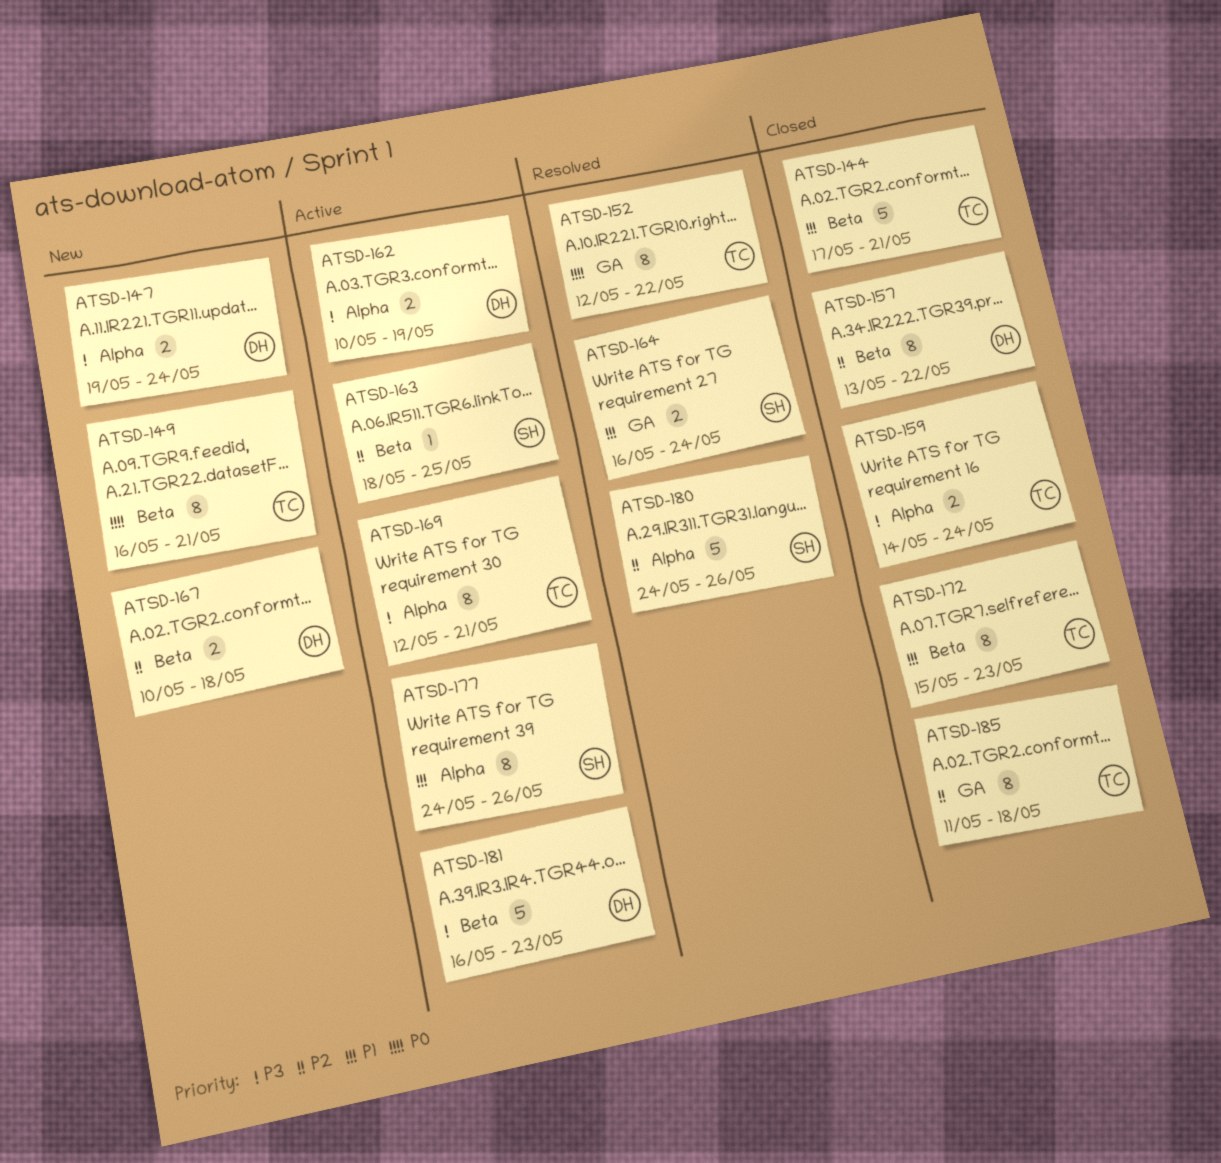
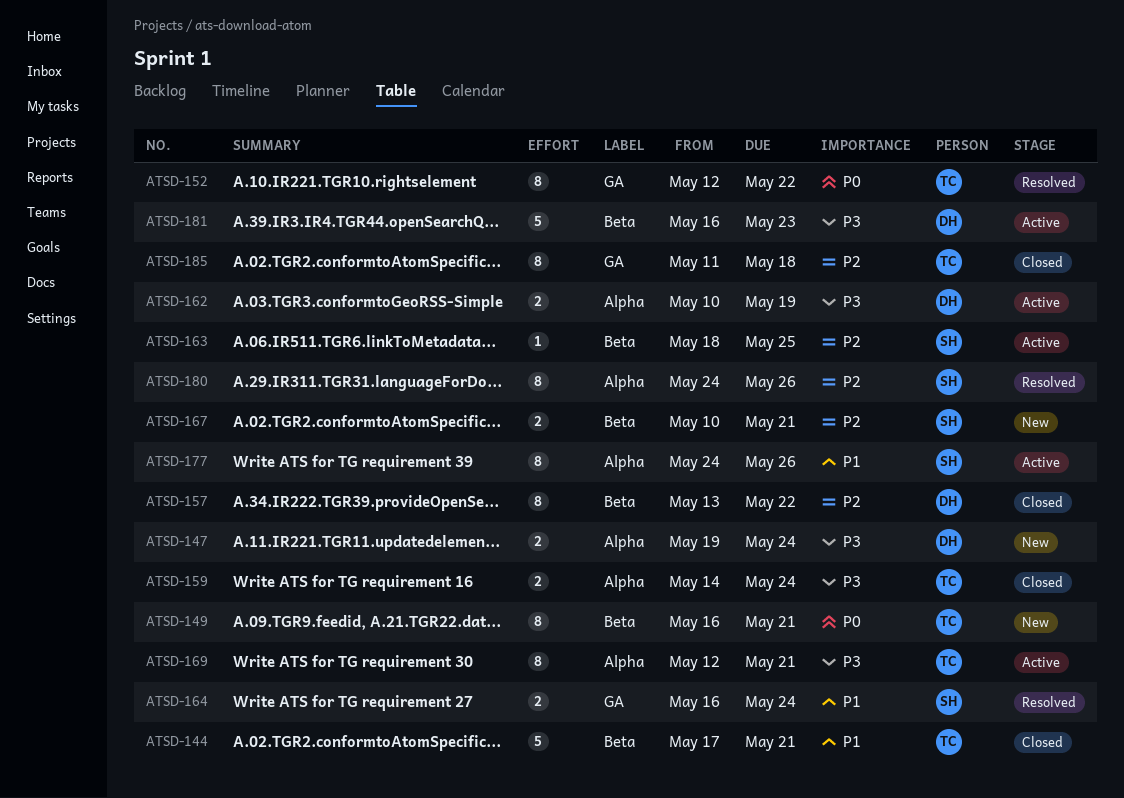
ATSD-167, owner: DH -> SH
ATSD-167, due: May 18 -> May 21
ATSD-172: present -> none
ATSD-180, estimate: 5 -> 8

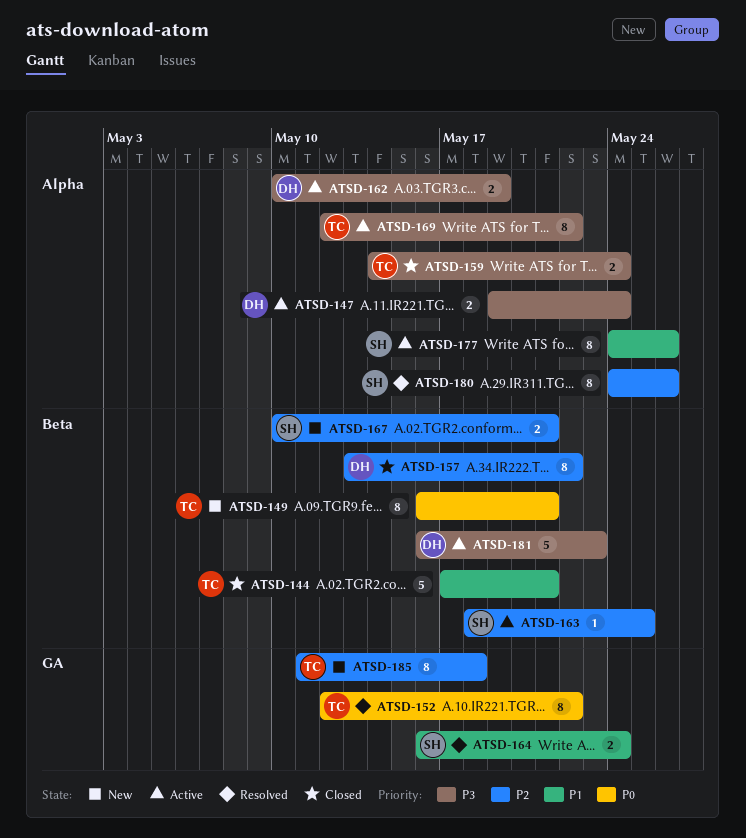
ATSD-147, status: New -> Active
ATSD-169, due: May 21 -> May 22
ATSD-185, status: Closed -> New

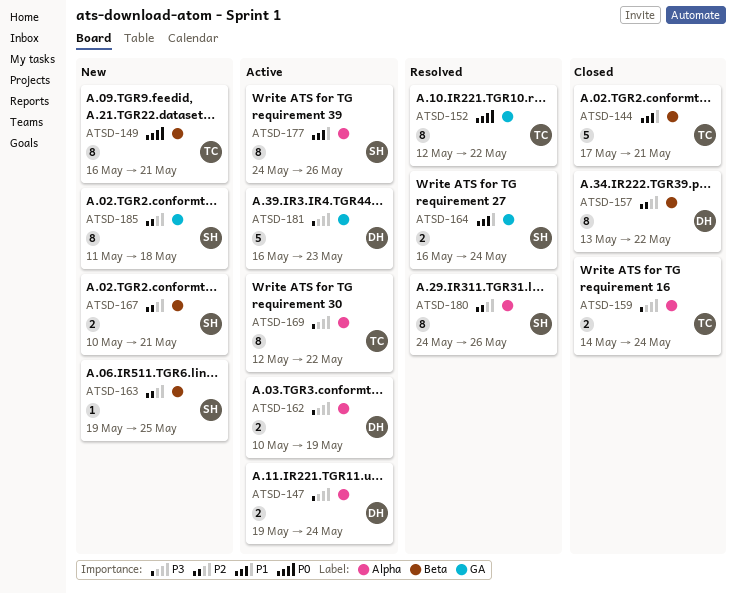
ATSD-163, status: Active -> New
ATSD-163, start: May 18 -> May 19
ATSD-181, label: Beta -> GA
ATSD-185, owner: TC -> SH

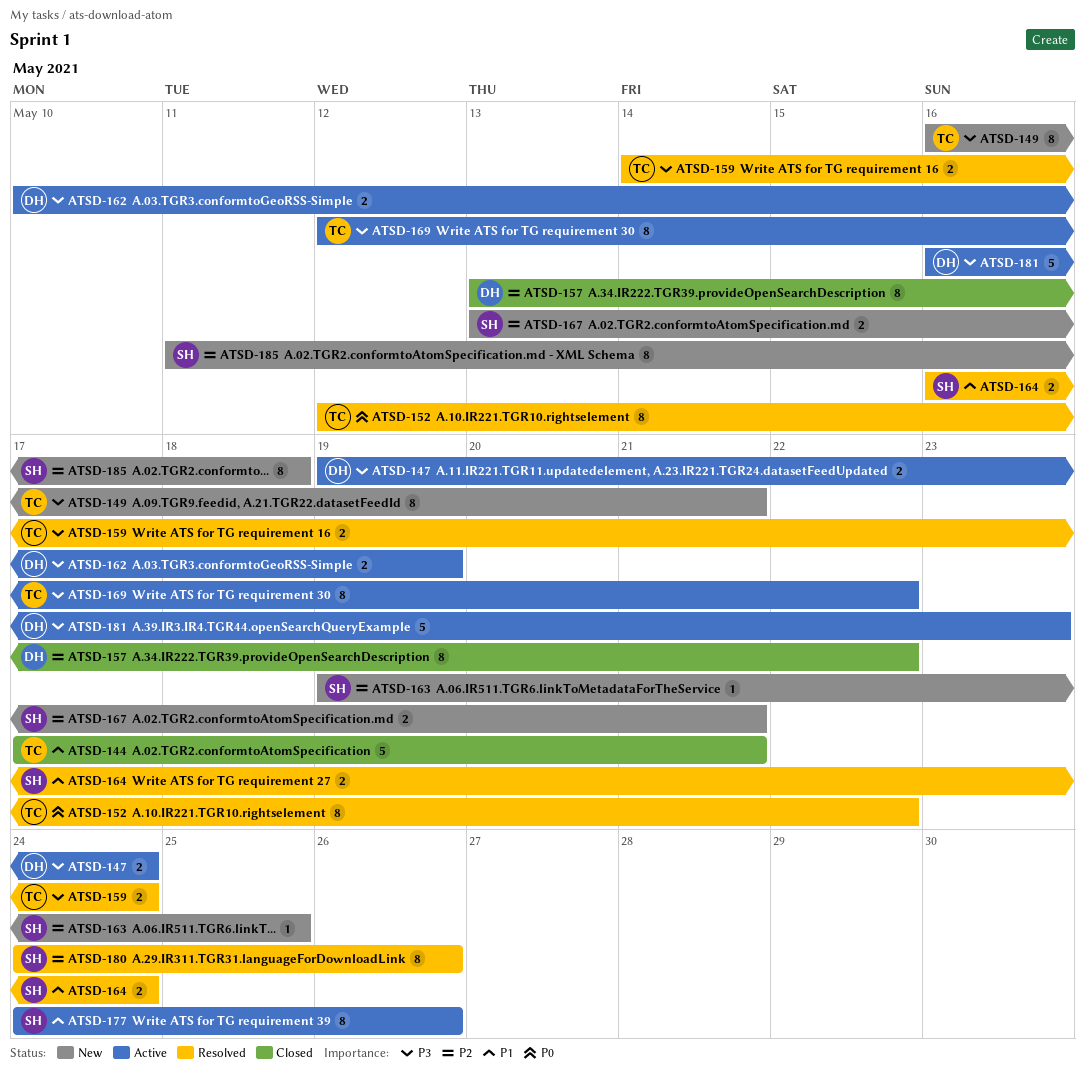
ATSD-149, priority: P0 -> P3
ATSD-159, status: Closed -> Resolved
ATSD-167, start: May 10 -> May 13

